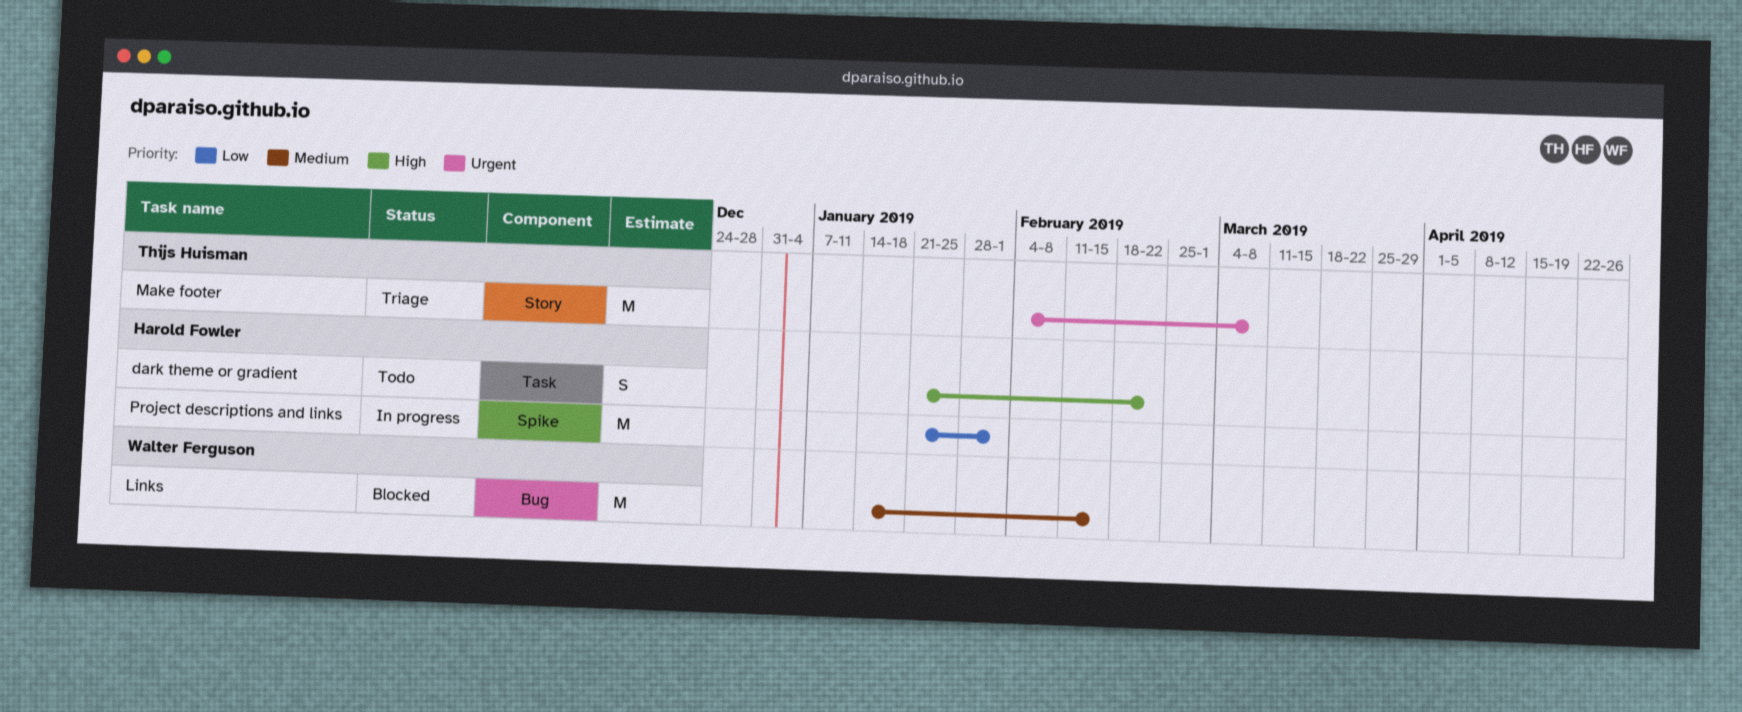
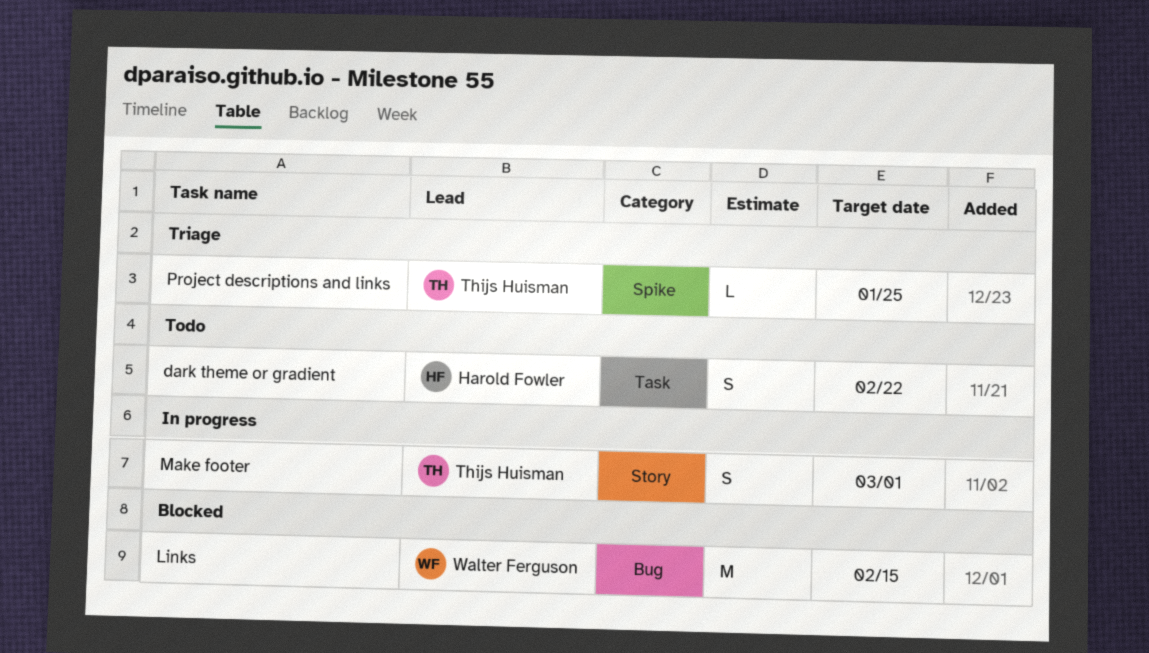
Make footer, status: Triage -> In progress
Make footer, estimate: M -> S
Make footer, due: Mar 8 -> Mar 1
Project descriptions and links, status: In progress -> Triage
Project descriptions and links, owner: Harold Fowler -> Thijs Huisman
Project descriptions and links, estimate: M -> L
Project descriptions and links, due: Feb 1 -> Jan 25

